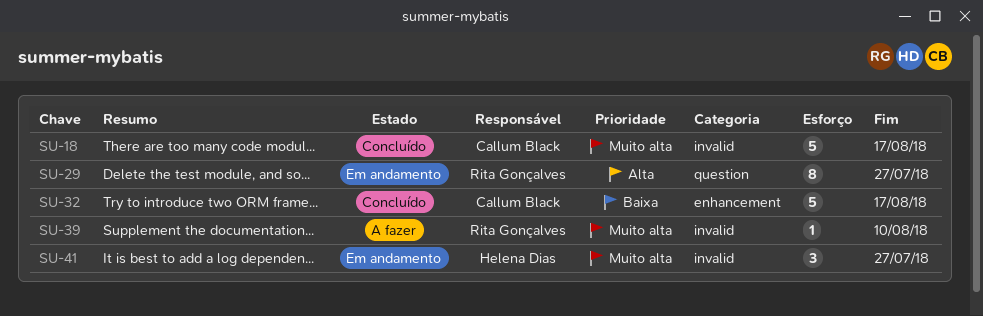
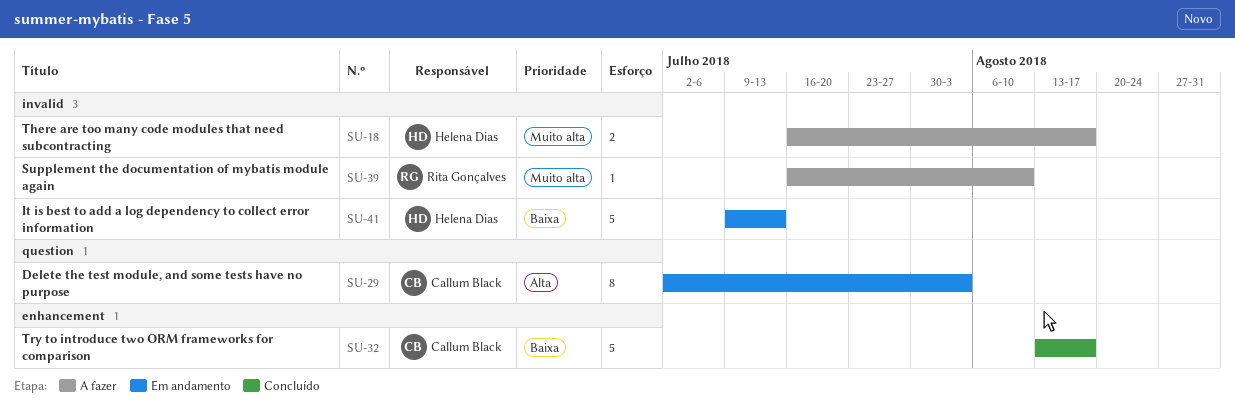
SU-18, status: Concluído -> A fazer
SU-18, owner: Callum Black -> Helena Dias
SU-18, estimate: 5 -> 2
SU-29, owner: Rita Gonçalves -> Callum Black
SU-29, due: Jul 27 -> Aug 3
SU-41, priority: Muito alta -> Baixa
SU-41, estimate: 3 -> 5
SU-41, due: Jul 27 -> Jul 13

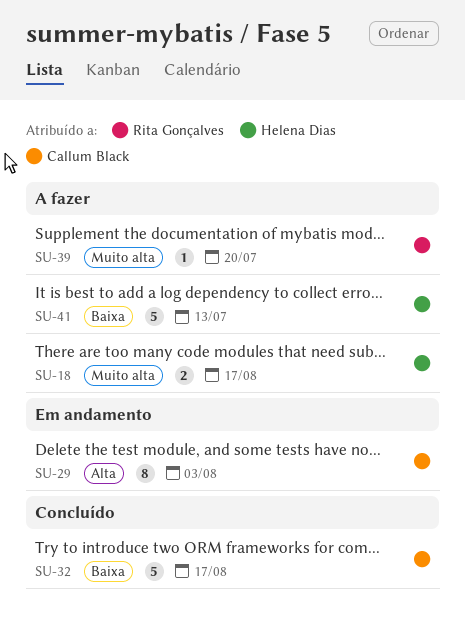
SU-39, due: Aug 10 -> Jul 20
SU-41, status: Em andamento -> A fazer

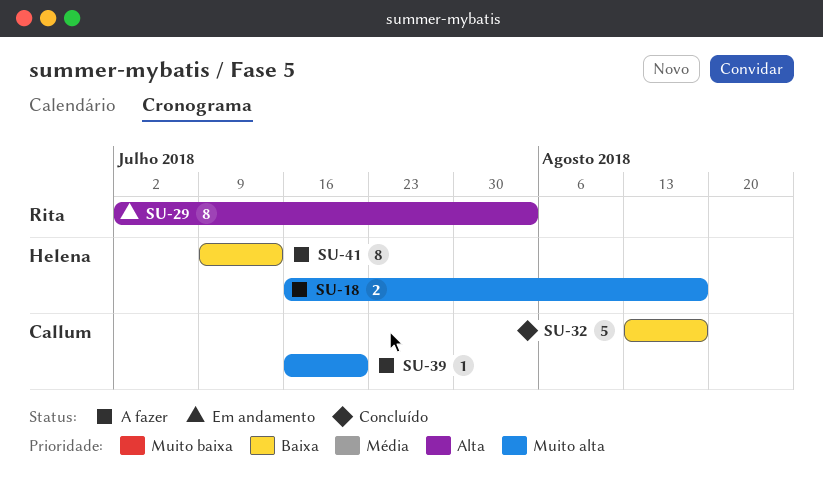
SU-29, owner: Callum Black -> Rita Gonçalves
SU-39, owner: Rita Gonçalves -> Callum Black
SU-41, estimate: 5 -> 8

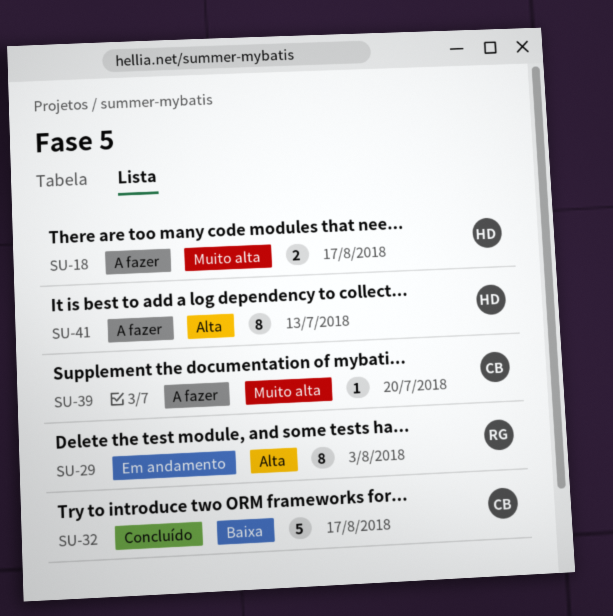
SU-41, priority: Baixa -> Alta

